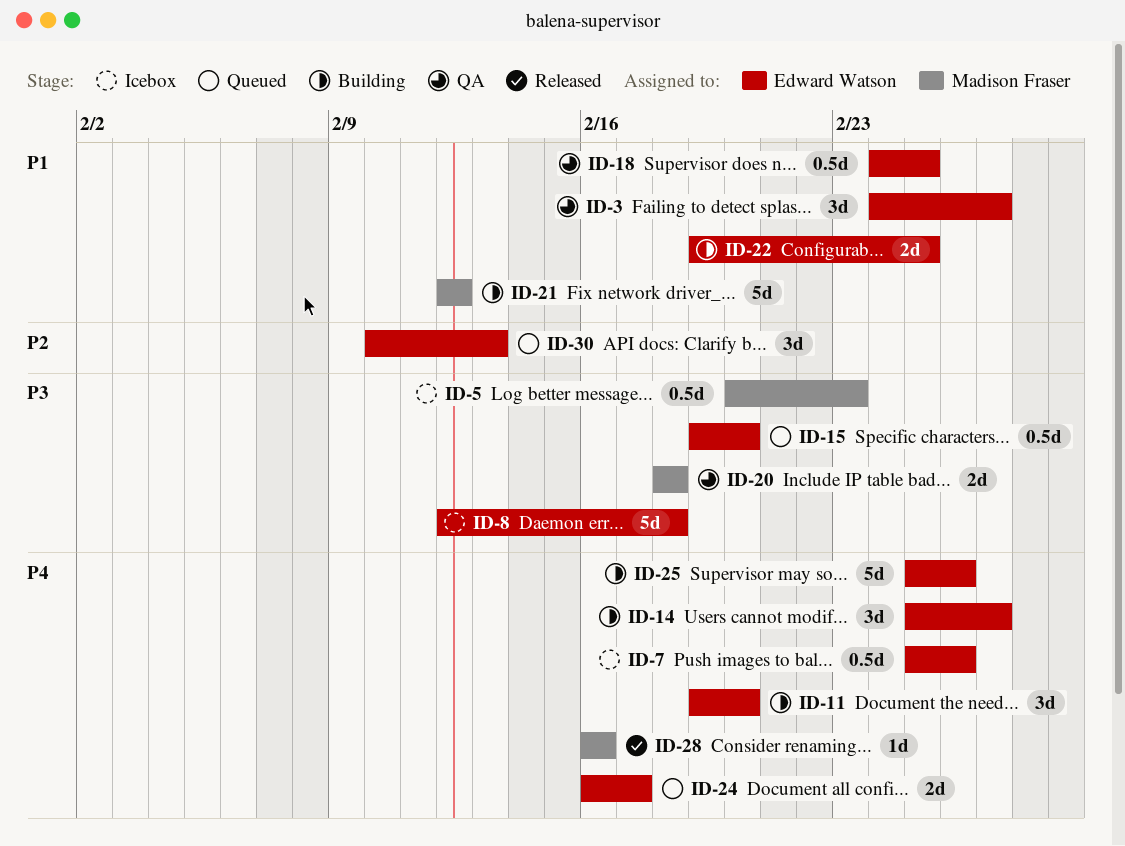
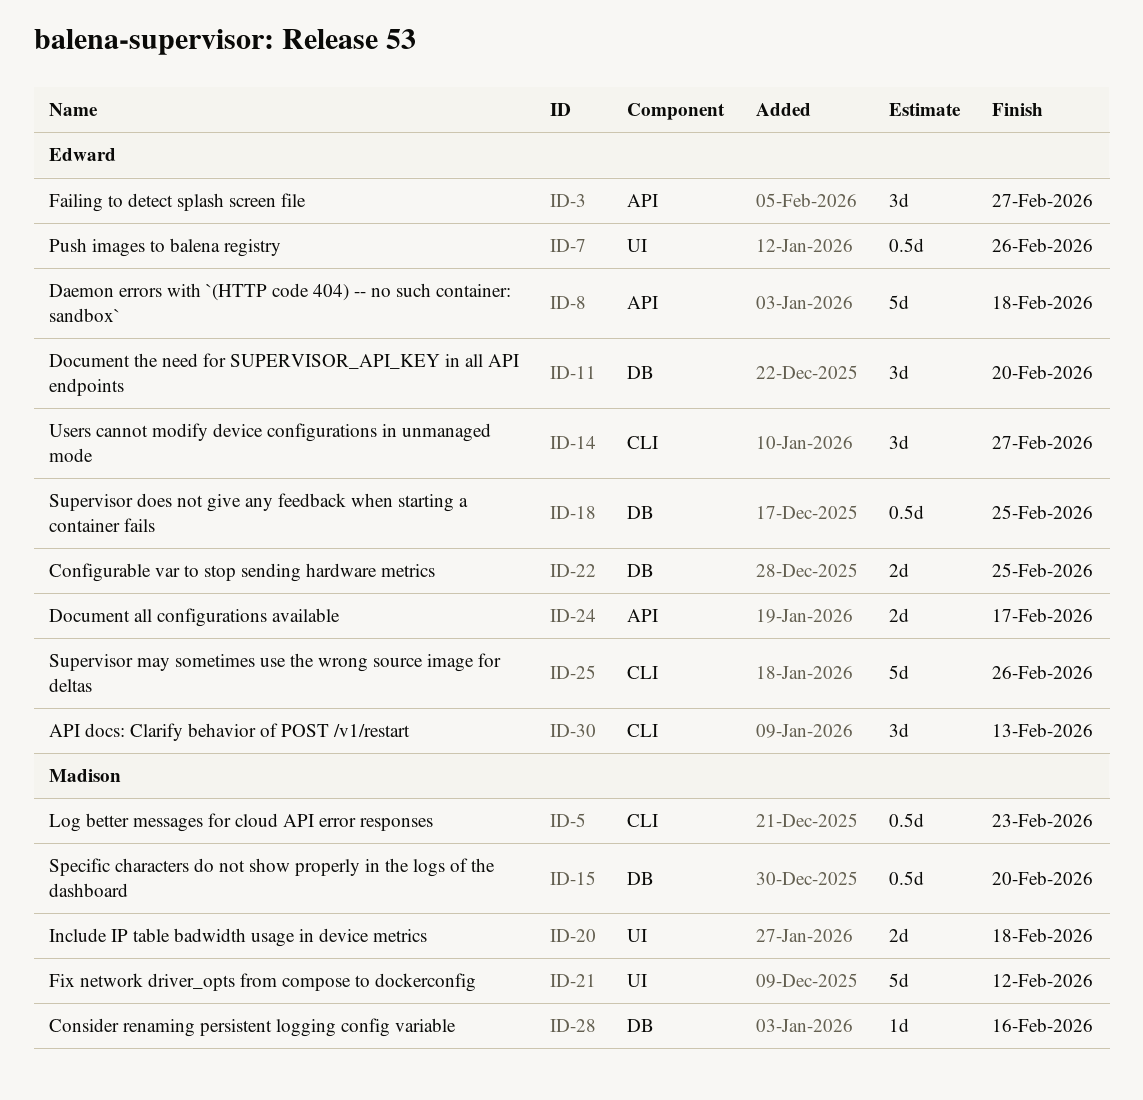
ID-15, owner: Edward Watson -> Madison Fraser

